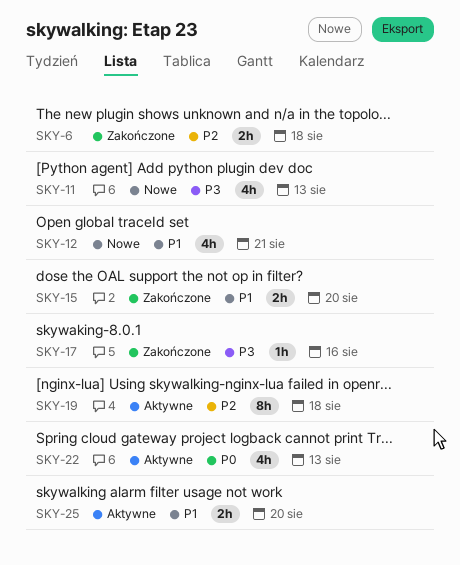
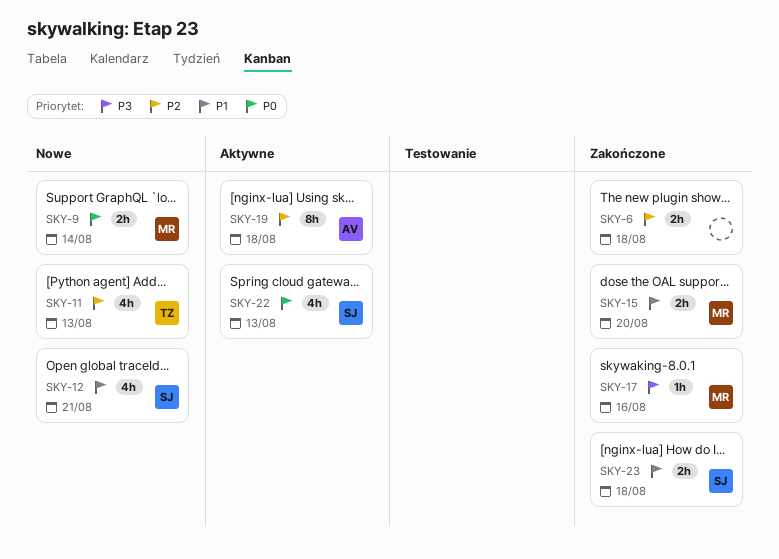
SKY-9: none -> present
SKY-11, priority: P3 -> P2
SKY-23: none -> present
SKY-25: present -> none

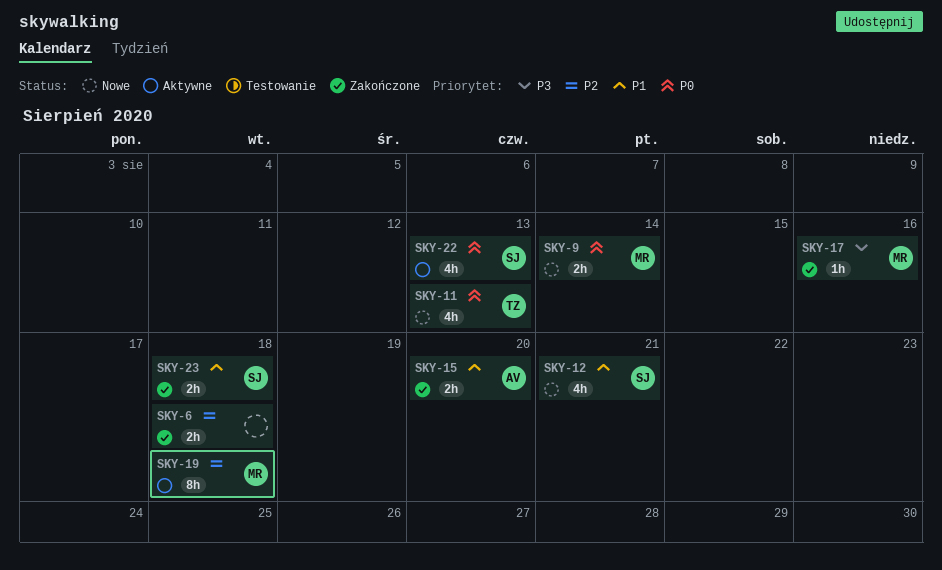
SKY-11, priority: P2 -> P0
SKY-15, owner: MR -> AV
SKY-19, owner: AV -> MR

